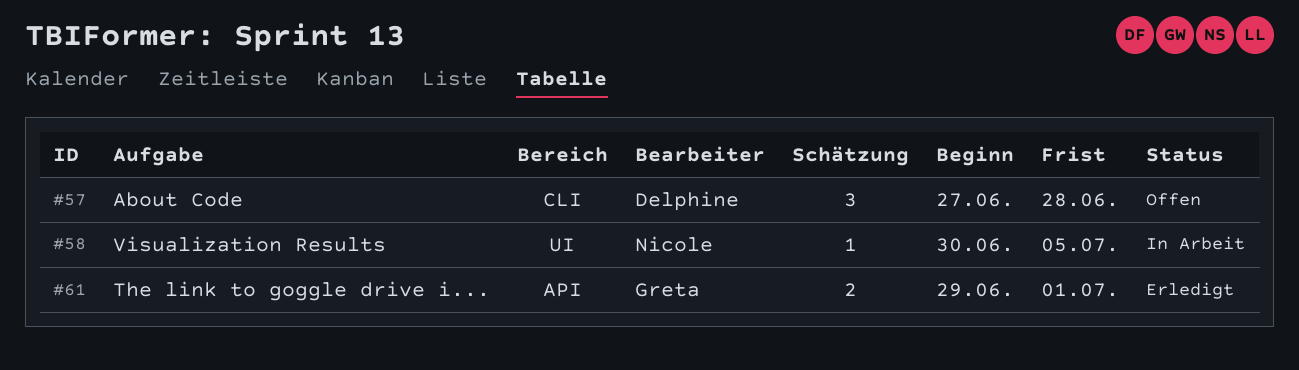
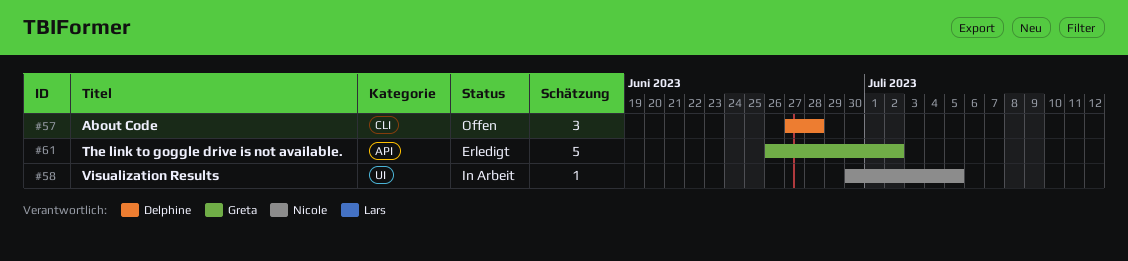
#61, estimate: 2 -> 5
#61, start: Jun 29 -> Jun 26
#61, due: Jul 1 -> Jul 2

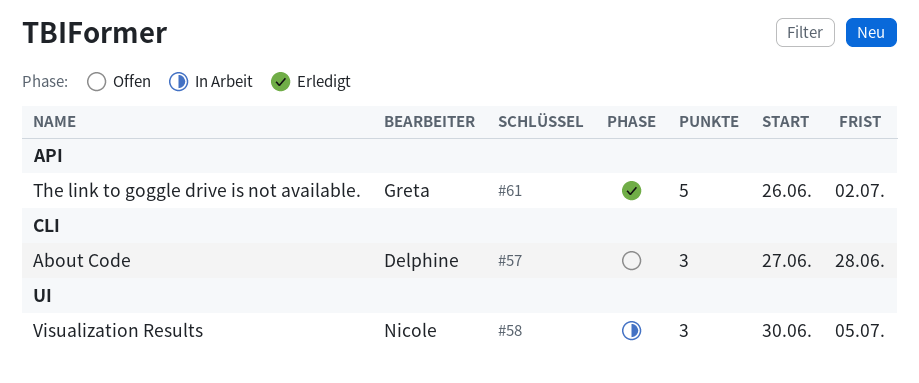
#58, estimate: 1 -> 3

